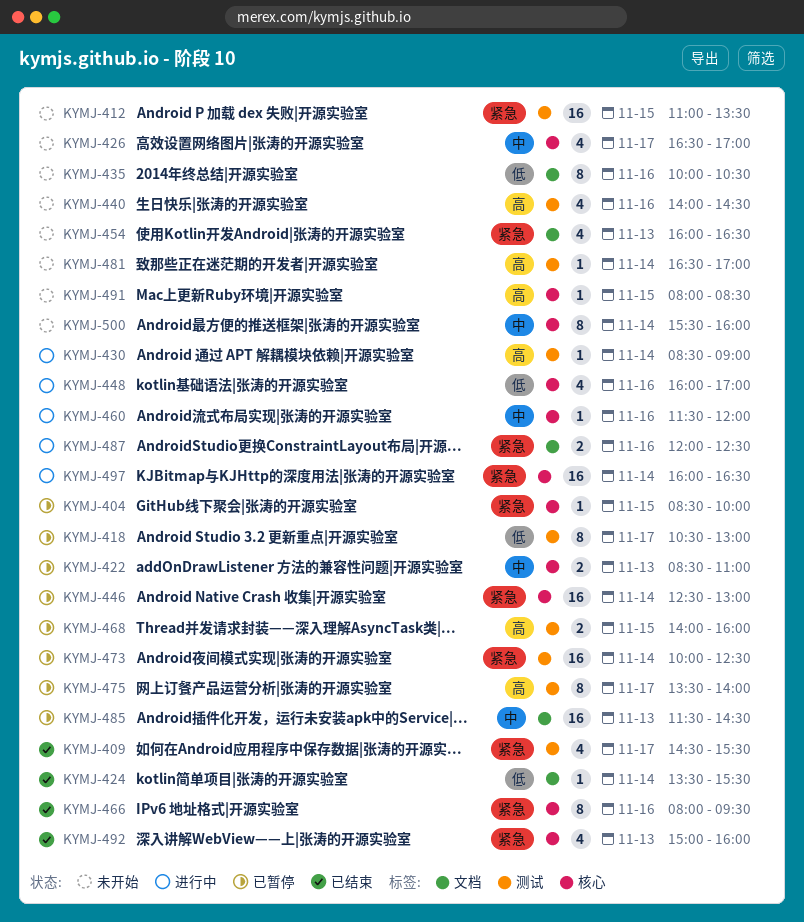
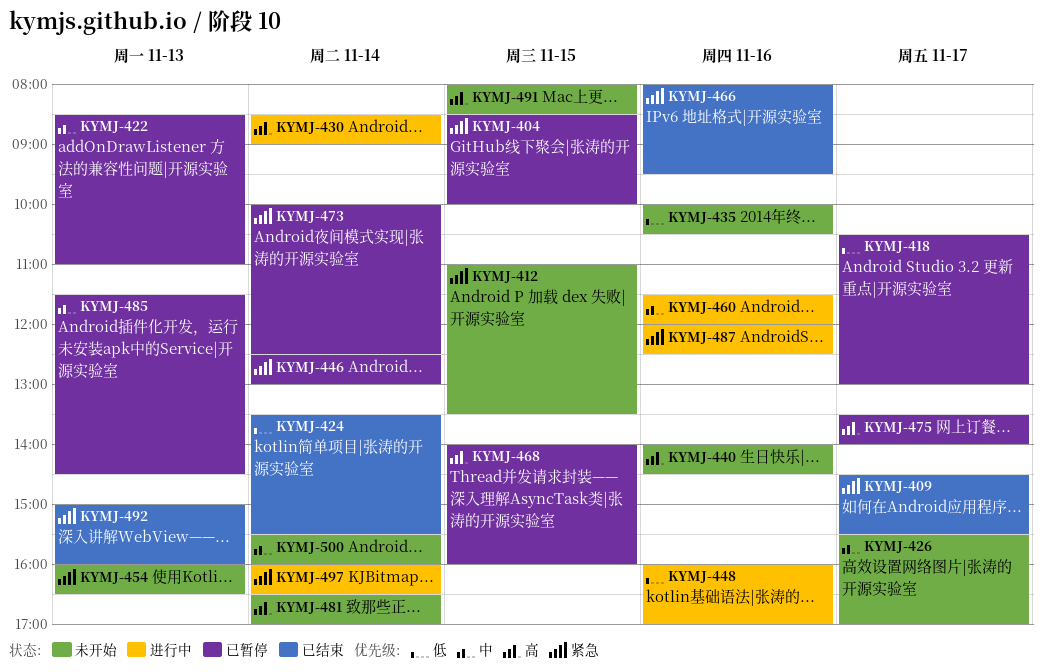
KYMJ-426, begins: 16:30 -> 15:30

